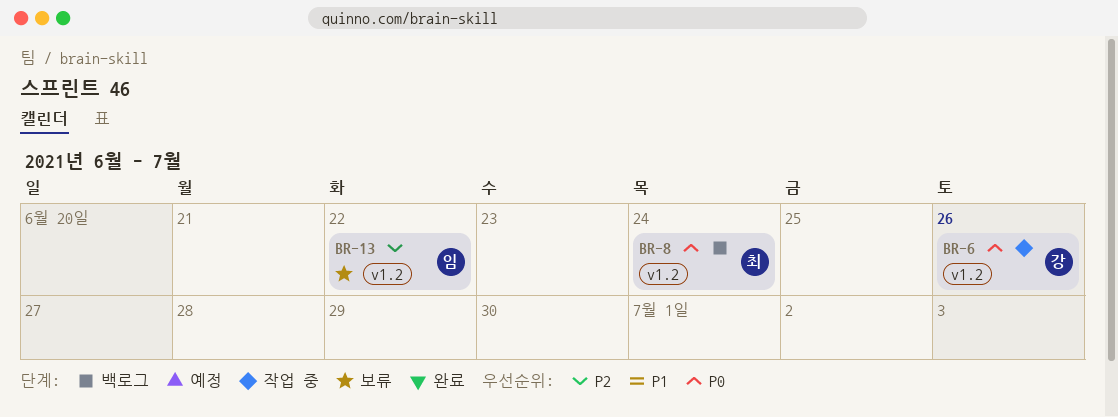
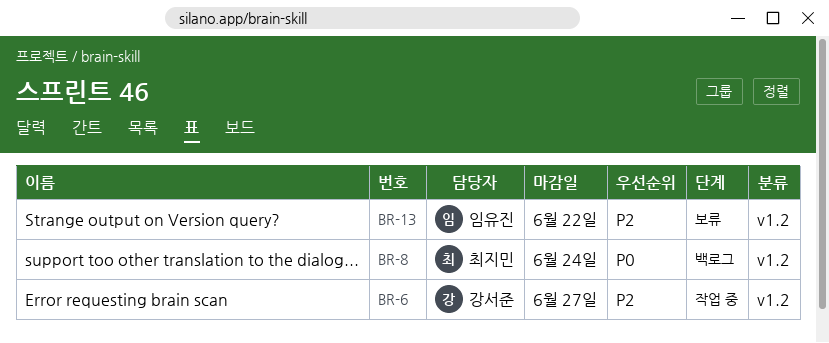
BR-6, priority: P0 -> P2
BR-6, due: Jun 26 -> Jun 27

